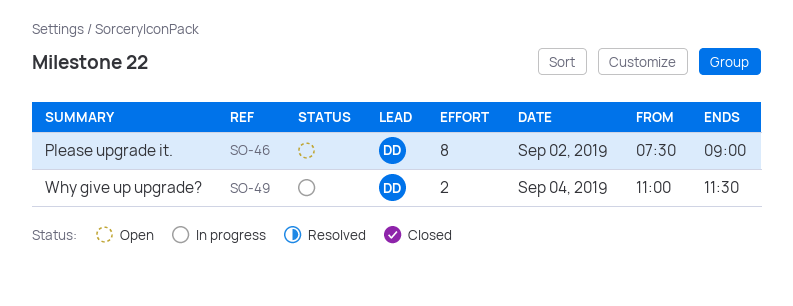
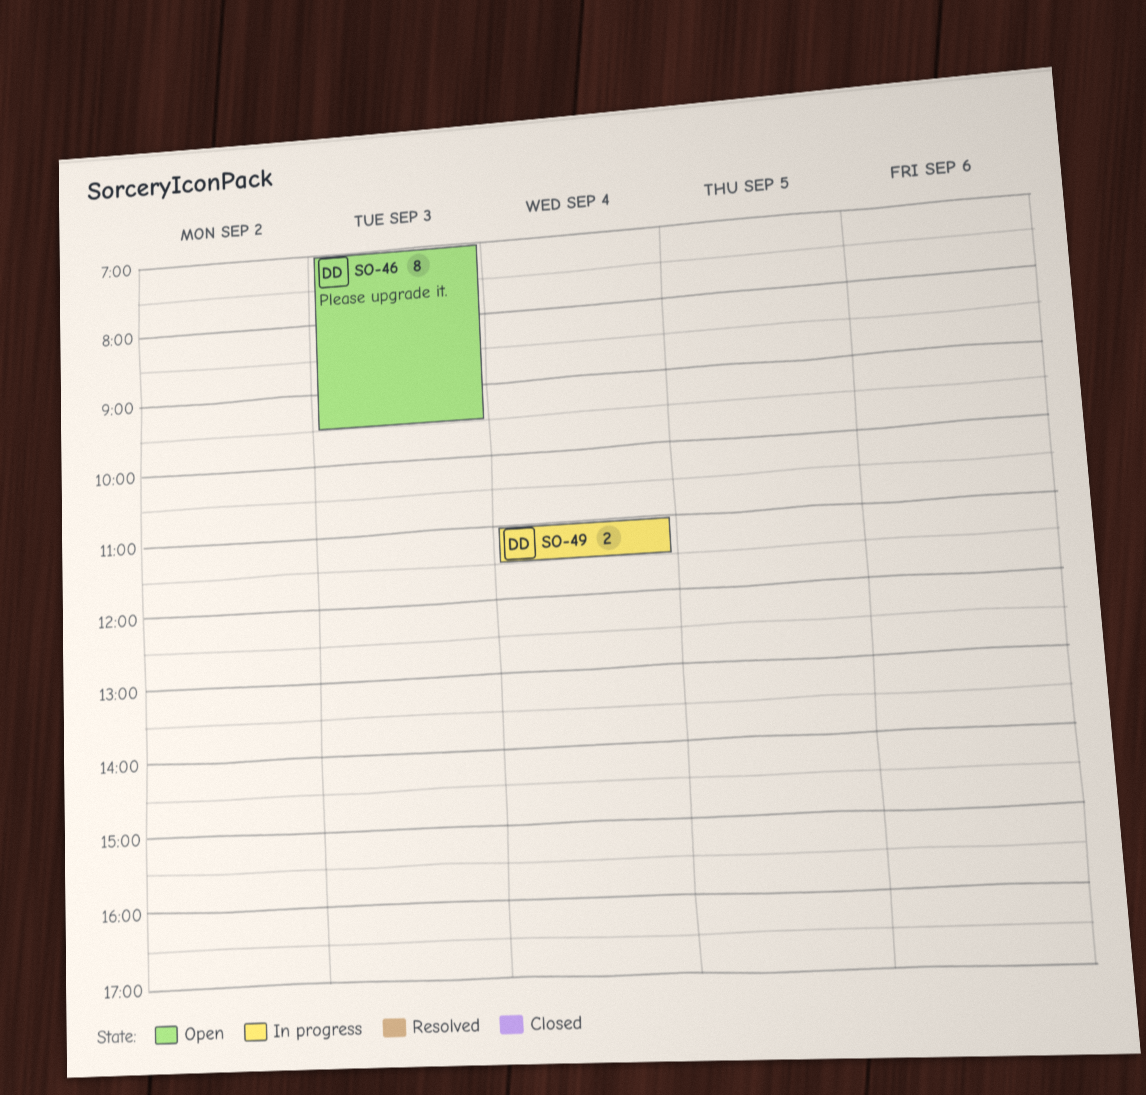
SO-46, day: Sep 2 -> Sep 3
SO-46, begins: 07:30 -> 07:00
SO-46, ends: 09:00 -> 09:30

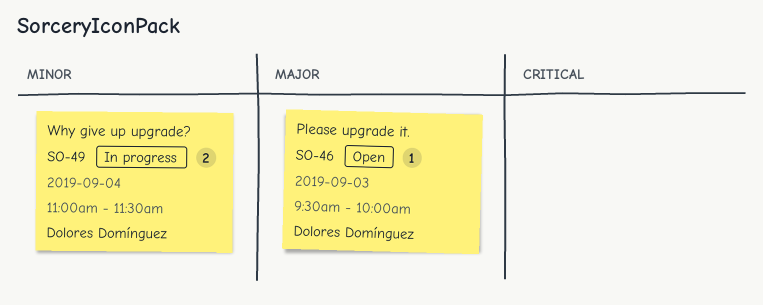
SO-46, estimate: 8 -> 1
SO-46, begins: 07:00 -> 09:30
SO-46, ends: 09:30 -> 10:00

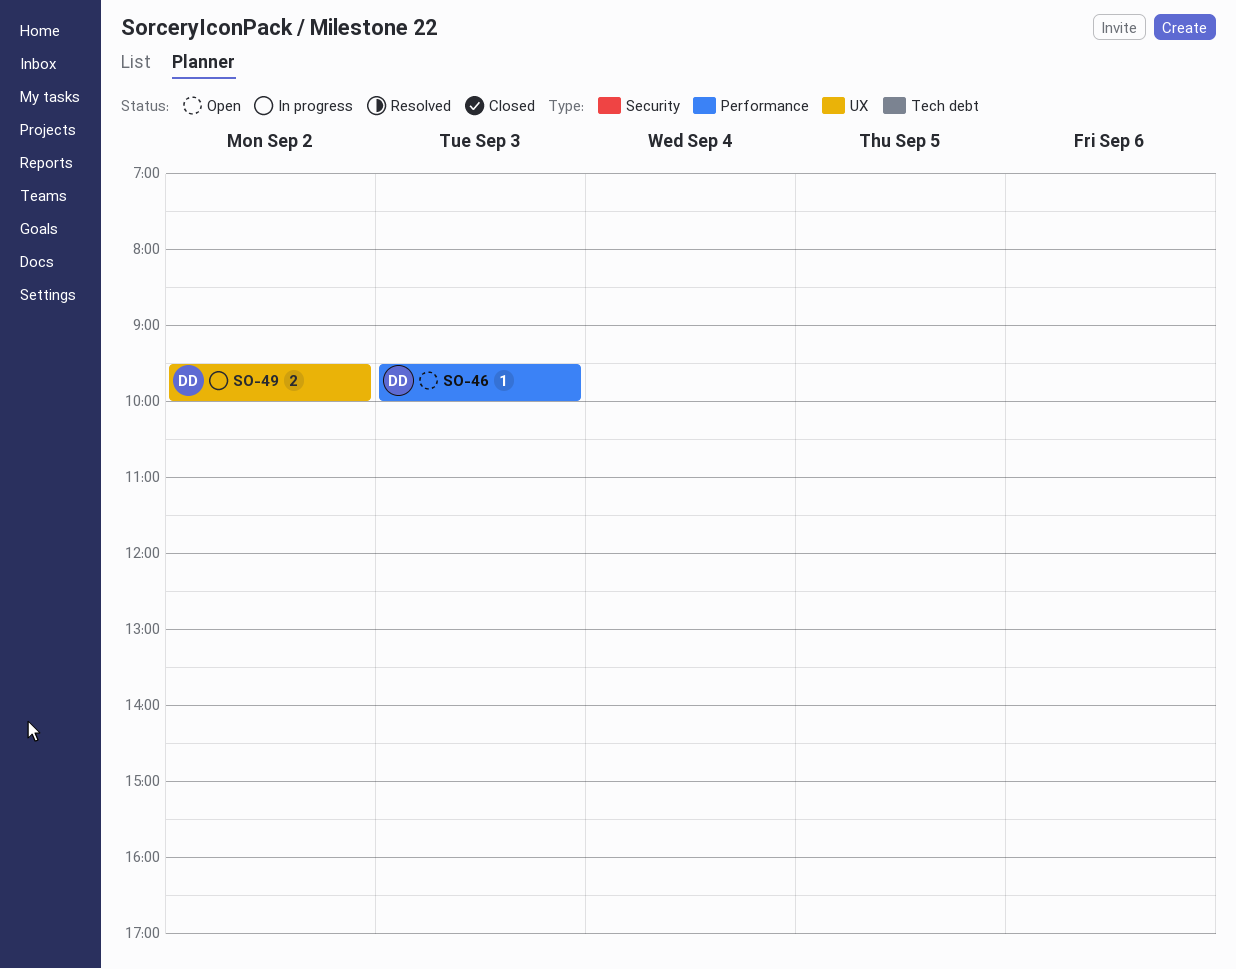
SO-49, day: Sep 4 -> Sep 2
SO-49, begins: 11:00 -> 09:30
SO-49, ends: 11:30 -> 10:00

